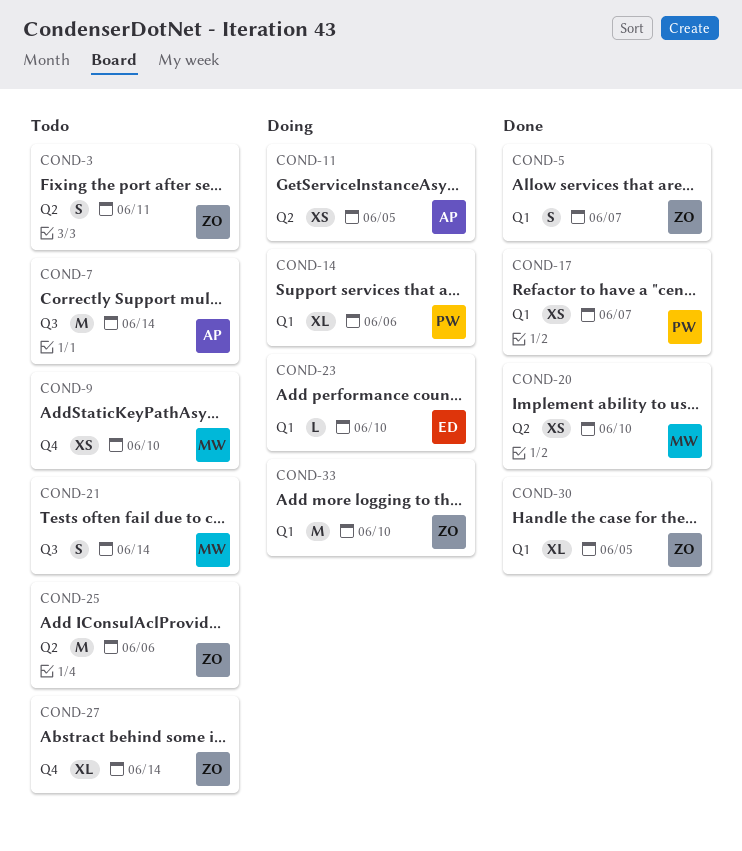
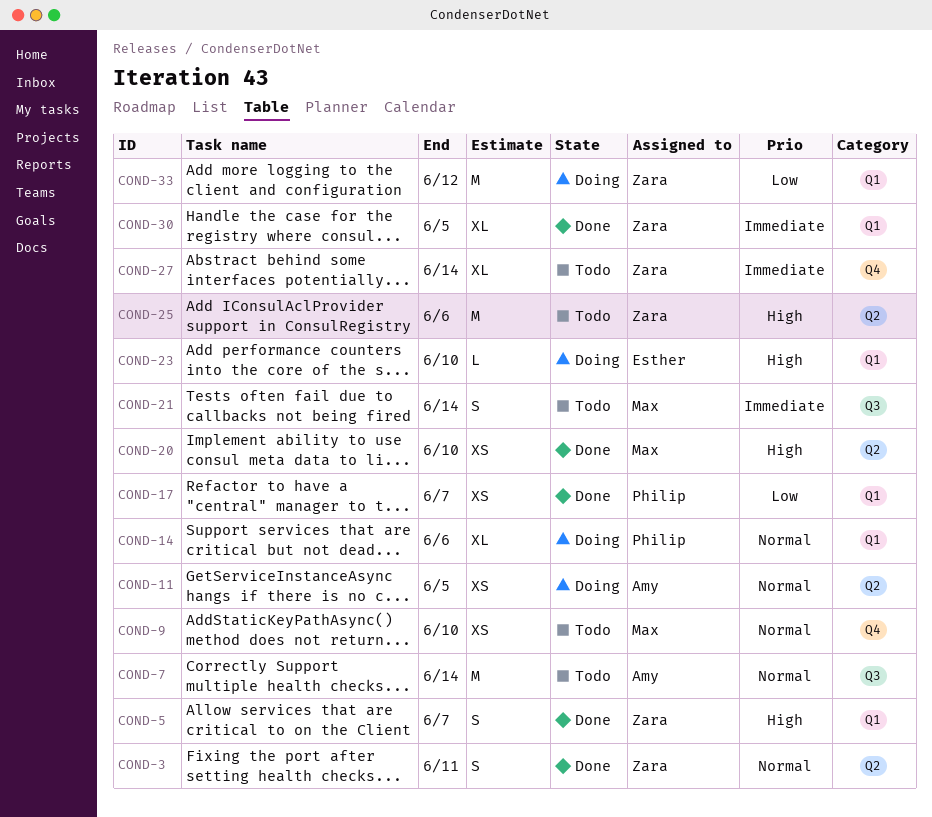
COND-3, status: Todo -> Done
COND-33, due: Jun 10 -> Jun 12

